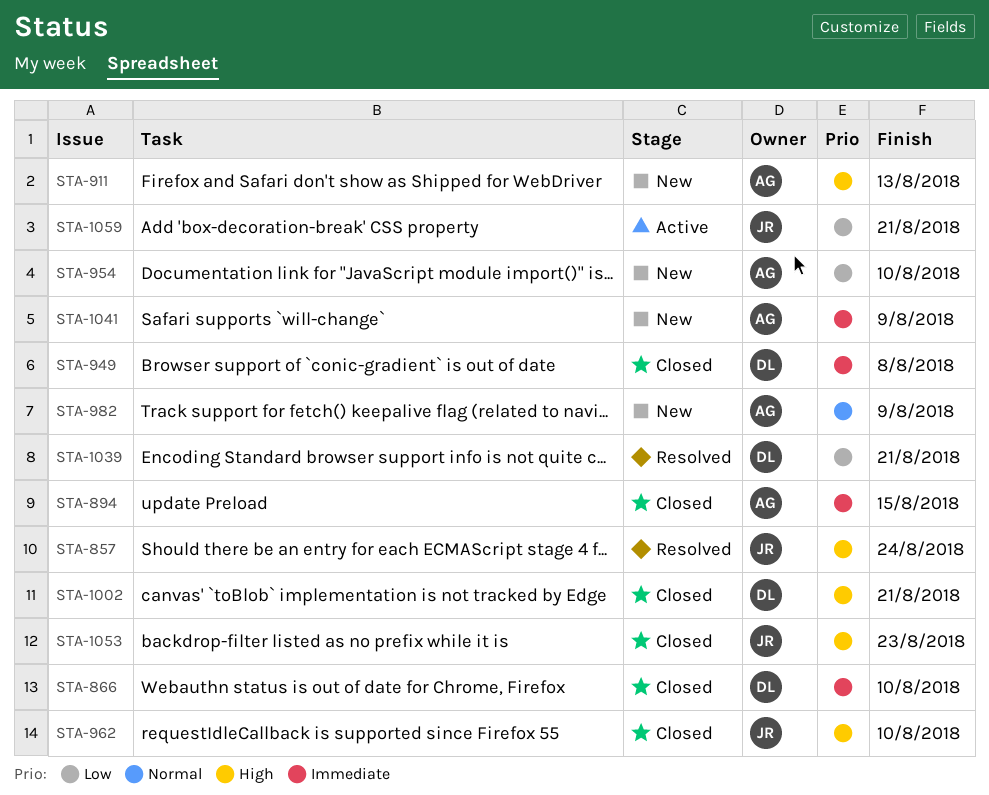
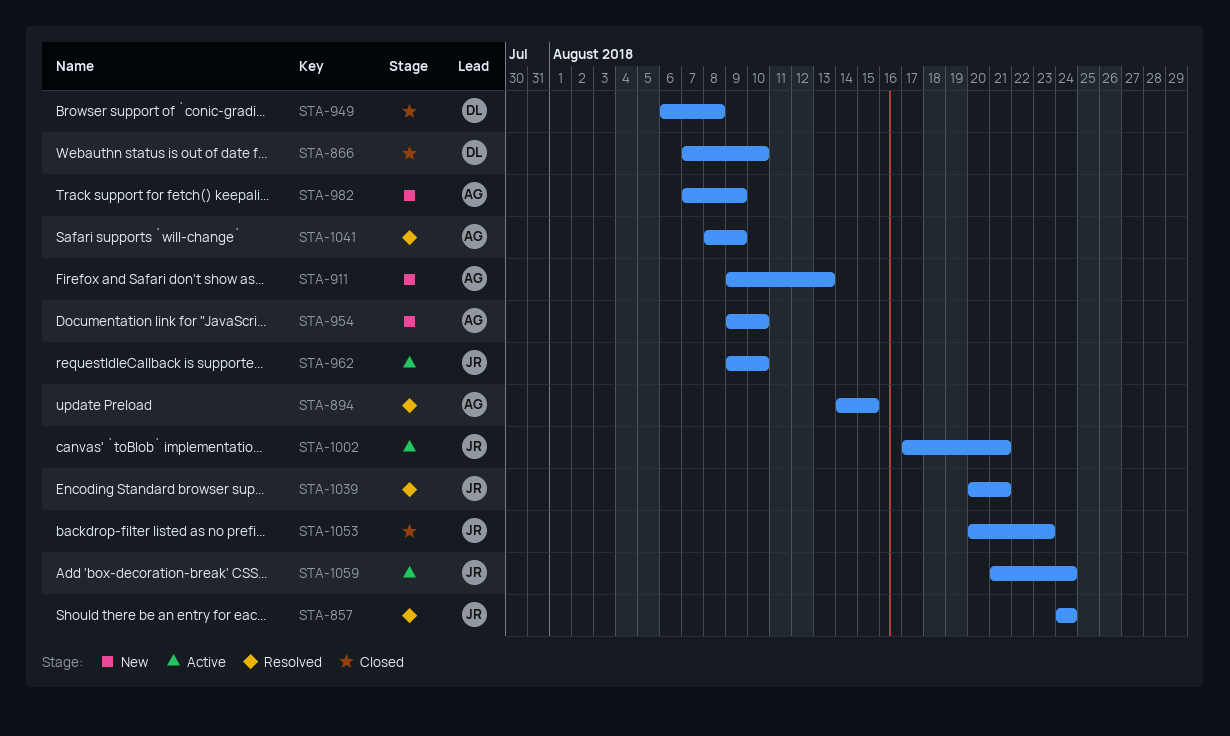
STA-894, status: Closed -> Resolved
STA-962, status: Closed -> Active
STA-1002, status: Closed -> Active
STA-1002, owner: DL -> JR
STA-1039, owner: DL -> JR
STA-1041, status: New -> Resolved
STA-1059, due: Aug 21 -> Aug 24

